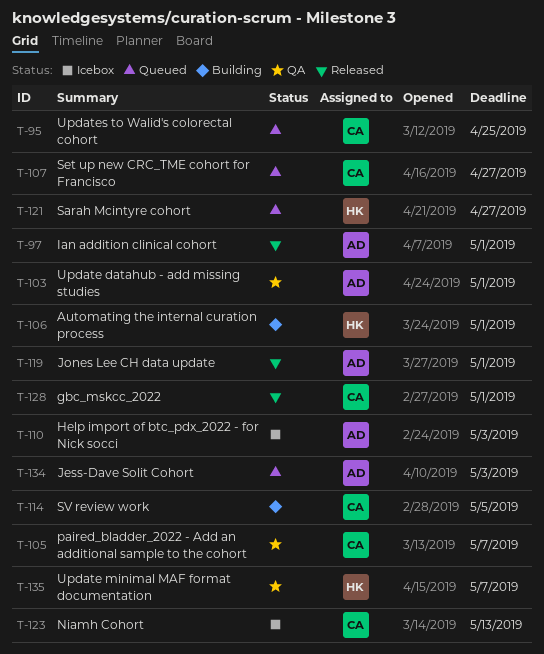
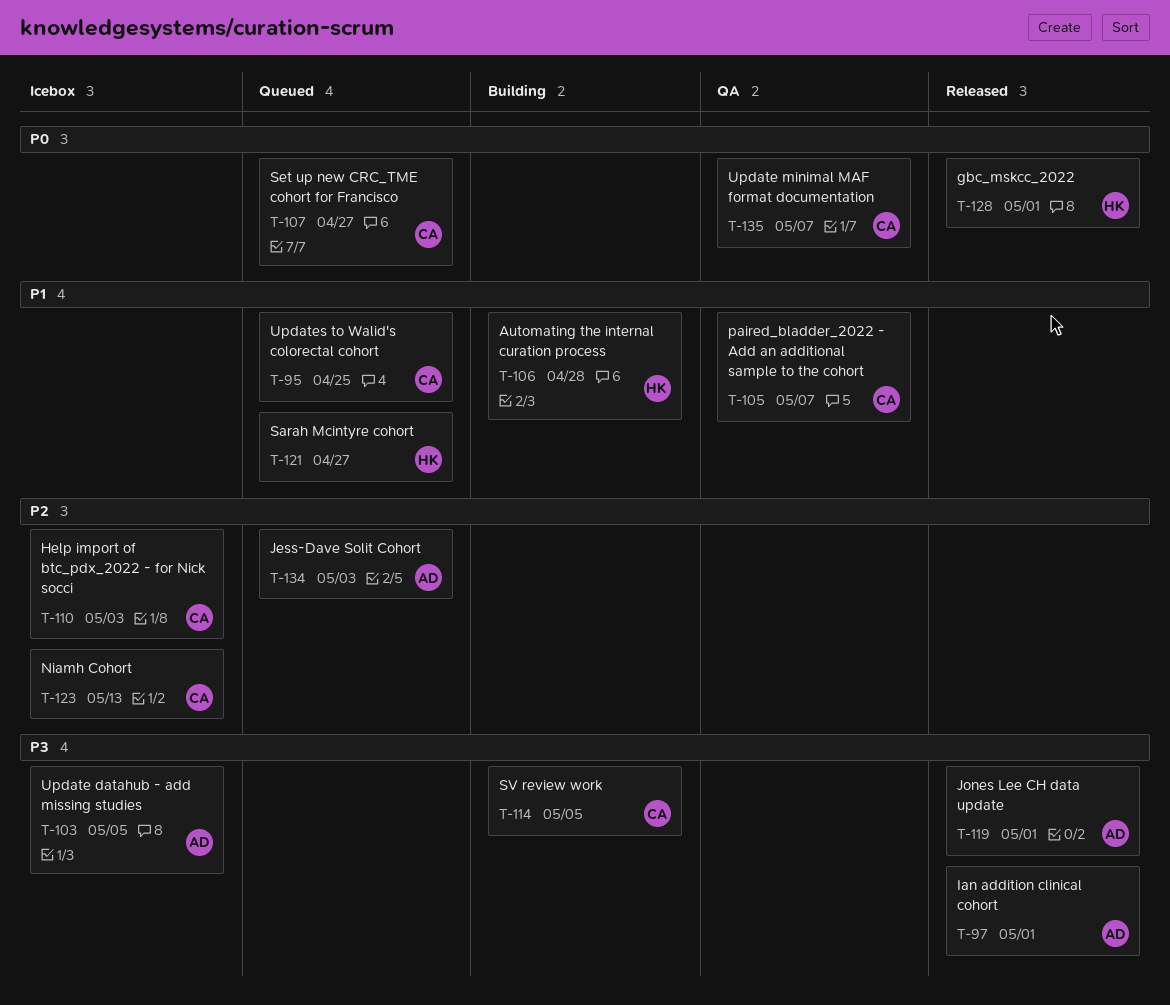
T-103, status: QA -> Icebox
T-103, due: May 1 -> May 5
T-106, due: May 1 -> Apr 28
T-110, owner: AD -> CA
T-128, owner: CA -> HK
T-135, owner: HK -> CA

